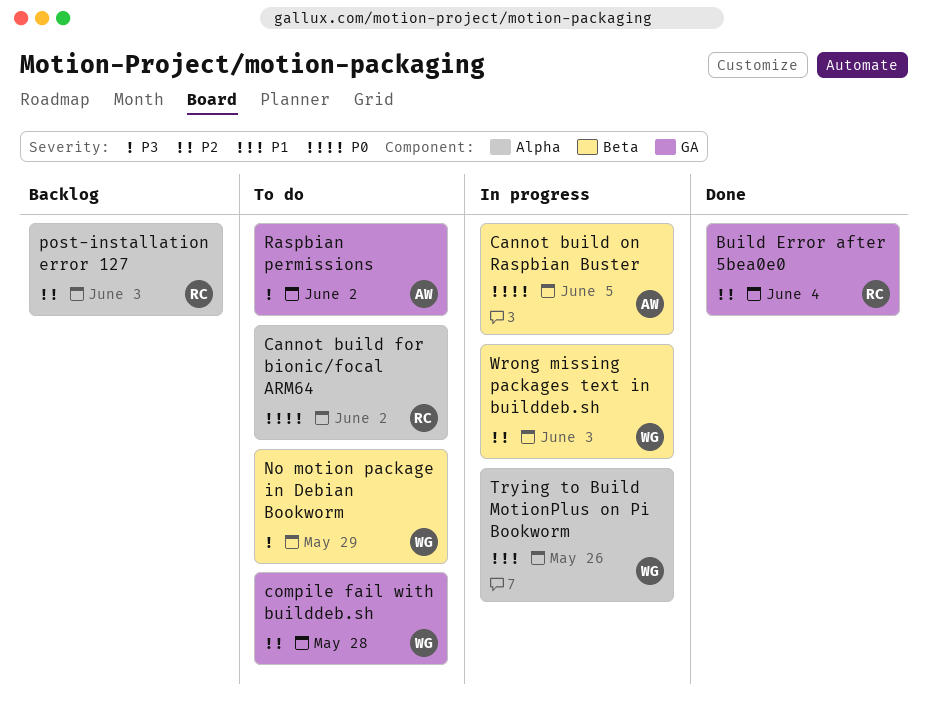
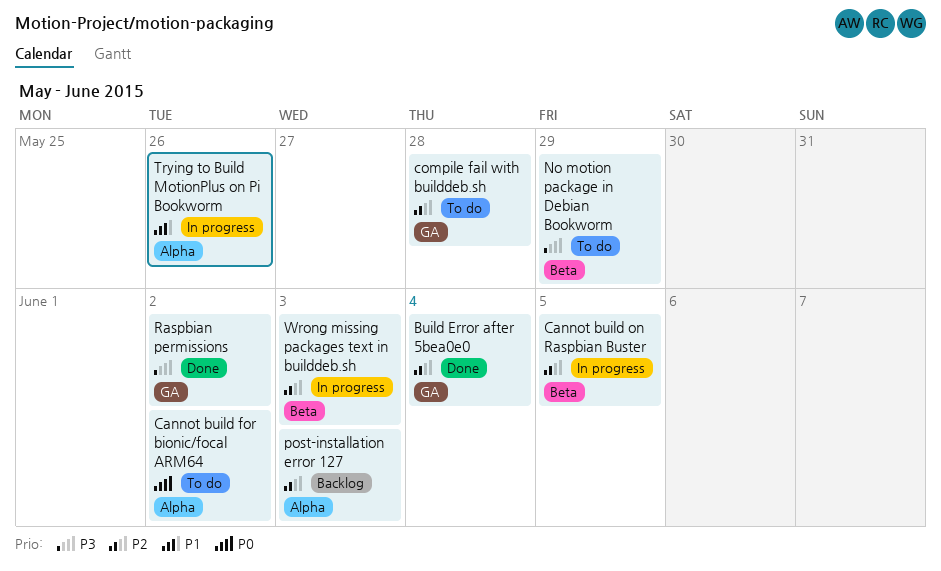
Cannot build on Raspbian Buster, priority: P0 -> P2
Raspbian permissions, status: To do -> Done

